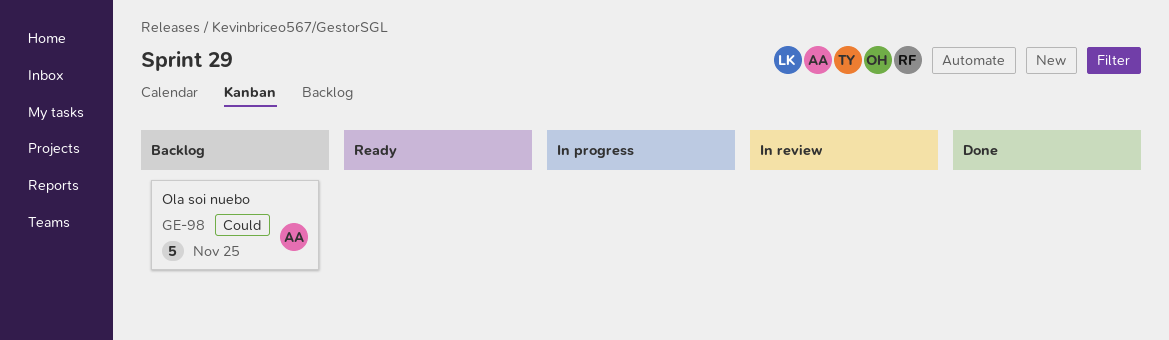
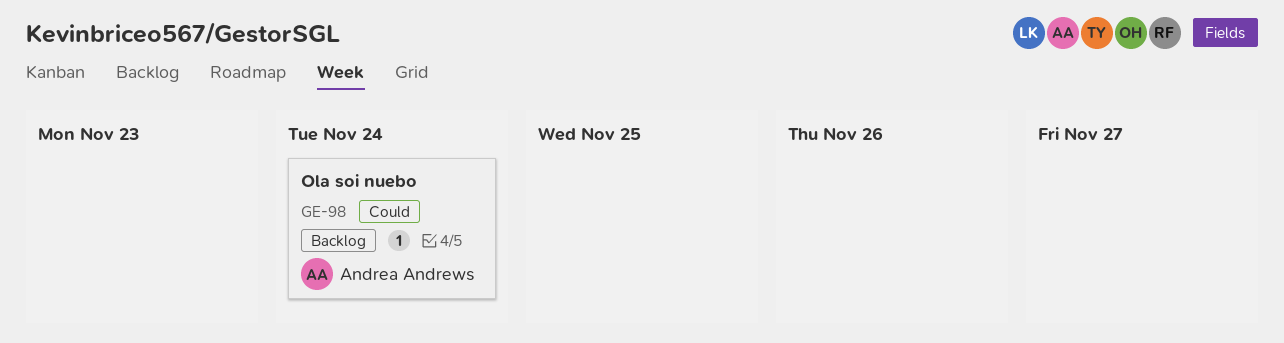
GE-98, estimate: 5 -> 1
GE-98, due: Nov 25 -> Nov 24

